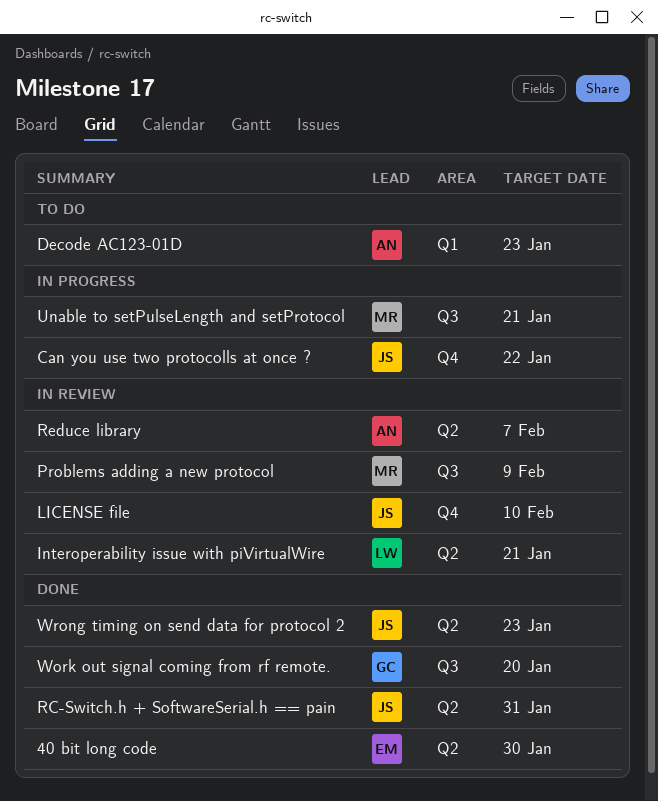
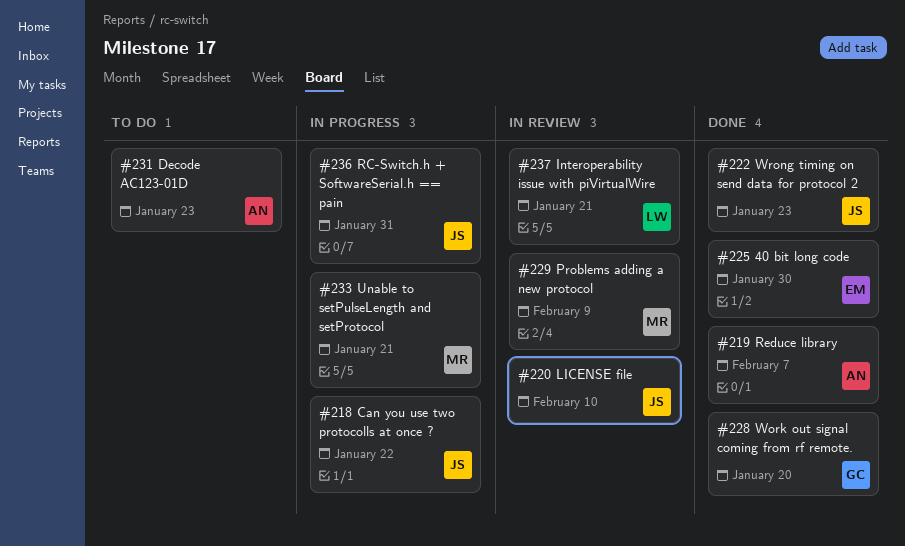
RC-Switch.h + SoftwareSerial.h == pain, status: Done -> In progress
Reduce library, status: In review -> Done

